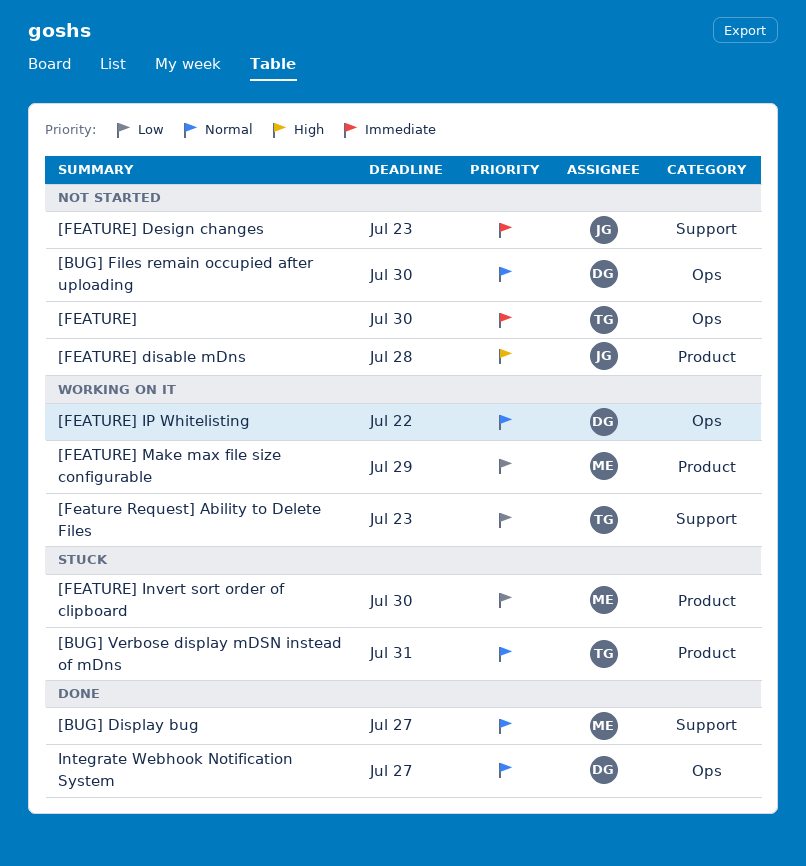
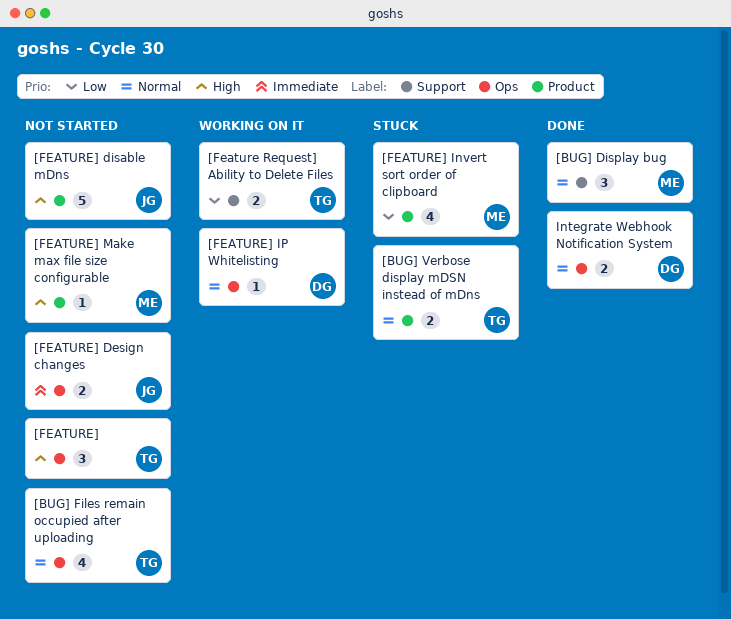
[BUG] Files remain occupied after uploading, owner: DG -> TG
[FEATURE], priority: Immediate -> High
[FEATURE] Design changes, label: Support -> Ops
[FEATURE] Make max file size configurable, status: Working on it -> Not started
[FEATURE] Make max file size configurable, priority: Low -> High

